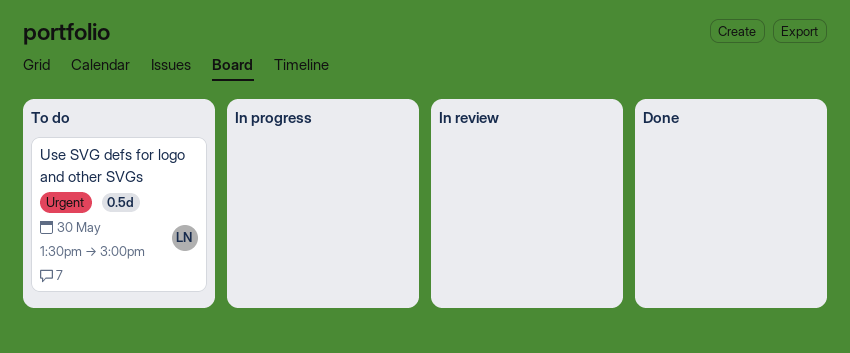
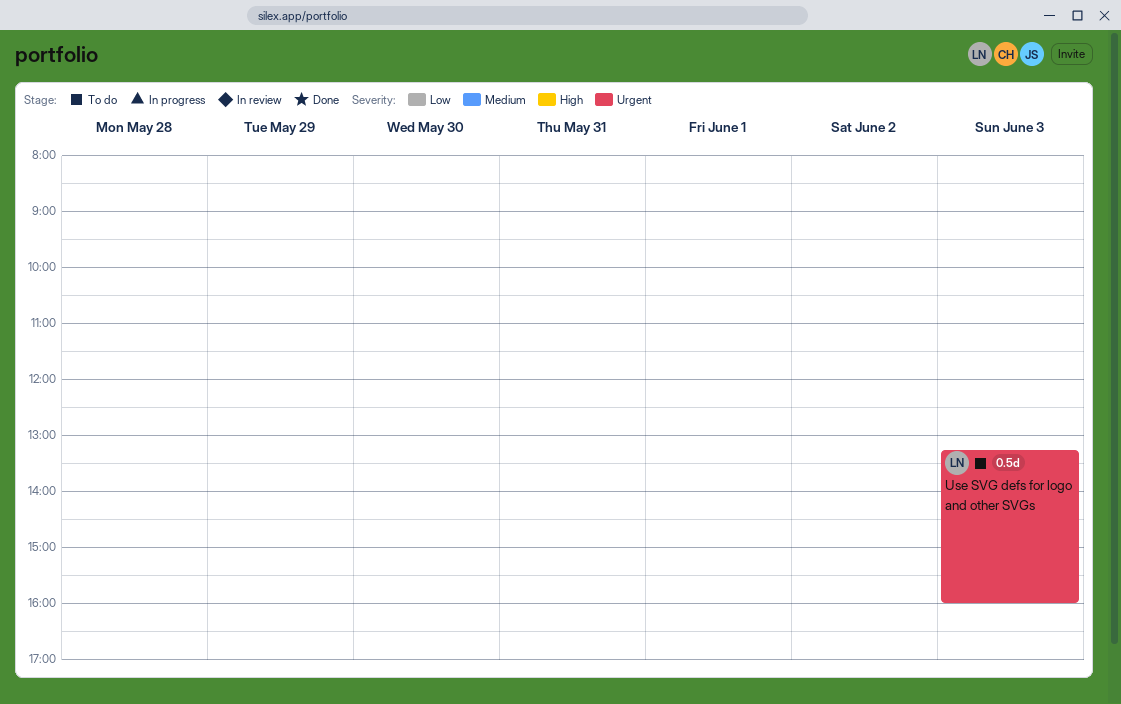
Use SVG defs for logo and other SVGs, day: May 30 -> Jun 3
Use SVG defs for logo and other SVGs, begins: 13:30 -> 13:15
Use SVG defs for logo and other SVGs, ends: 15:00 -> 16:00

